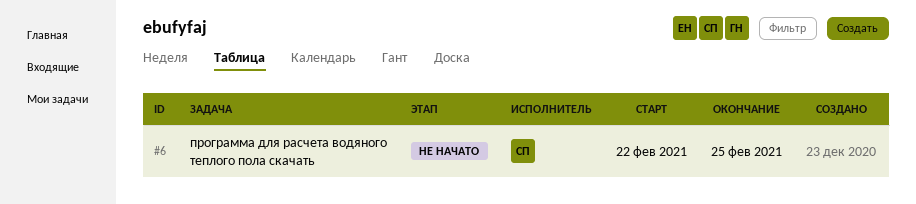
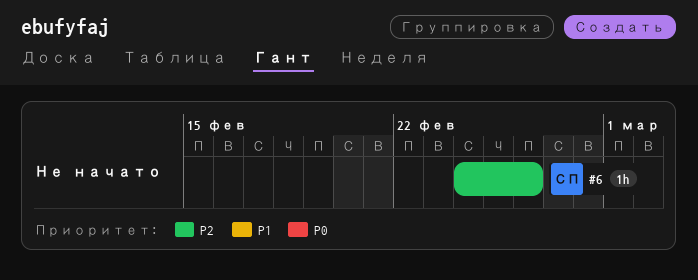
#6, start: Feb 22 -> Feb 24
#6, due: Feb 25 -> Feb 26

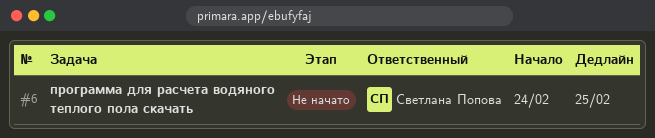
#6, due: Feb 26 -> Feb 25

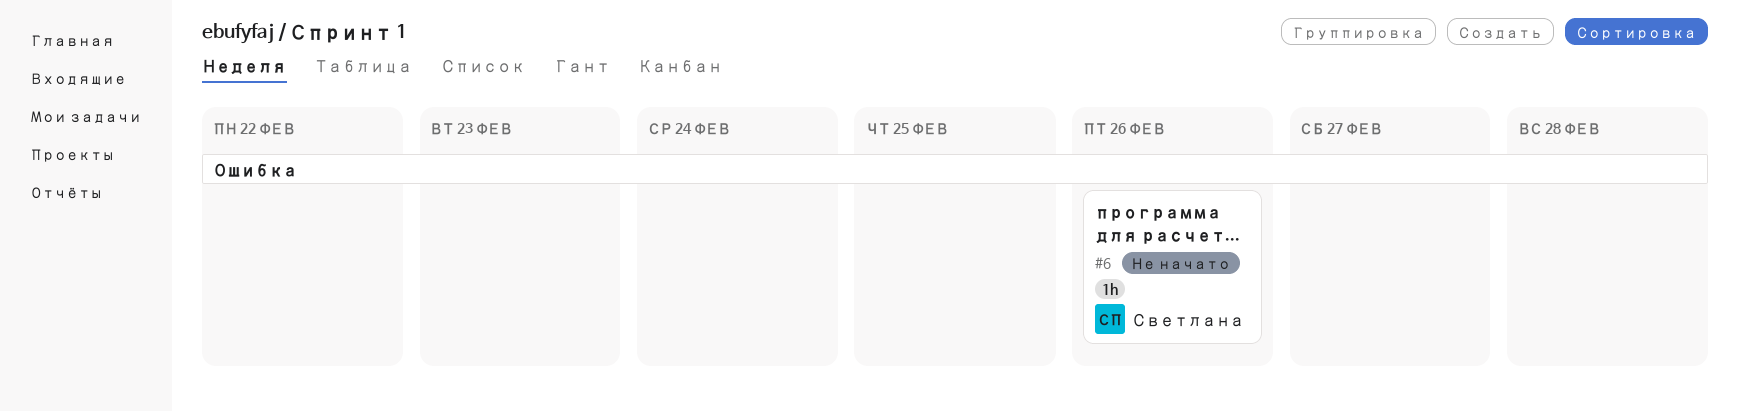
#6, due: Feb 25 -> Feb 26

